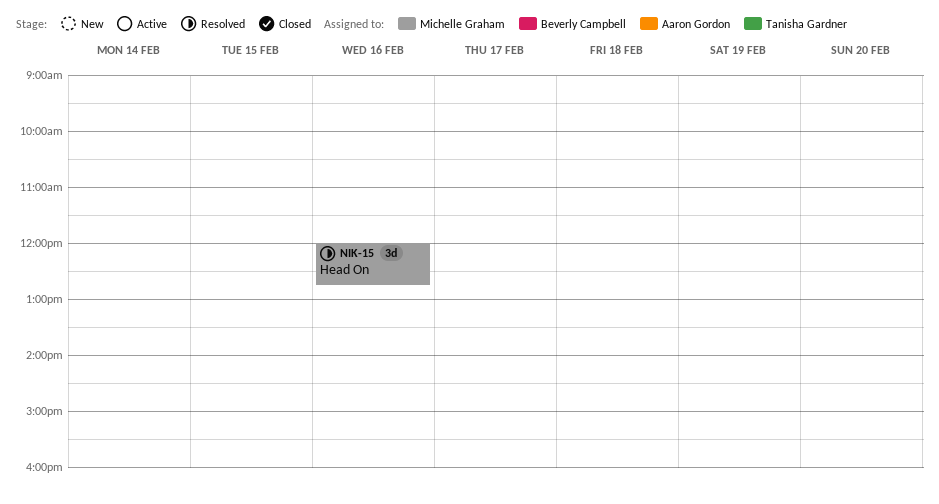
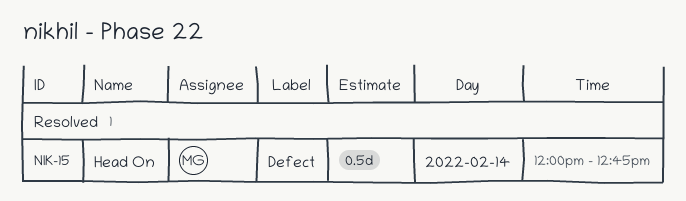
NIK-15, estimate: 3d -> 0.5d
NIK-15, day: Feb 16 -> Feb 14

